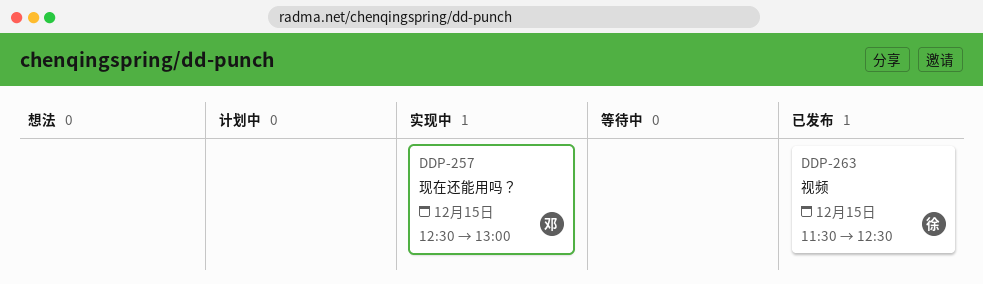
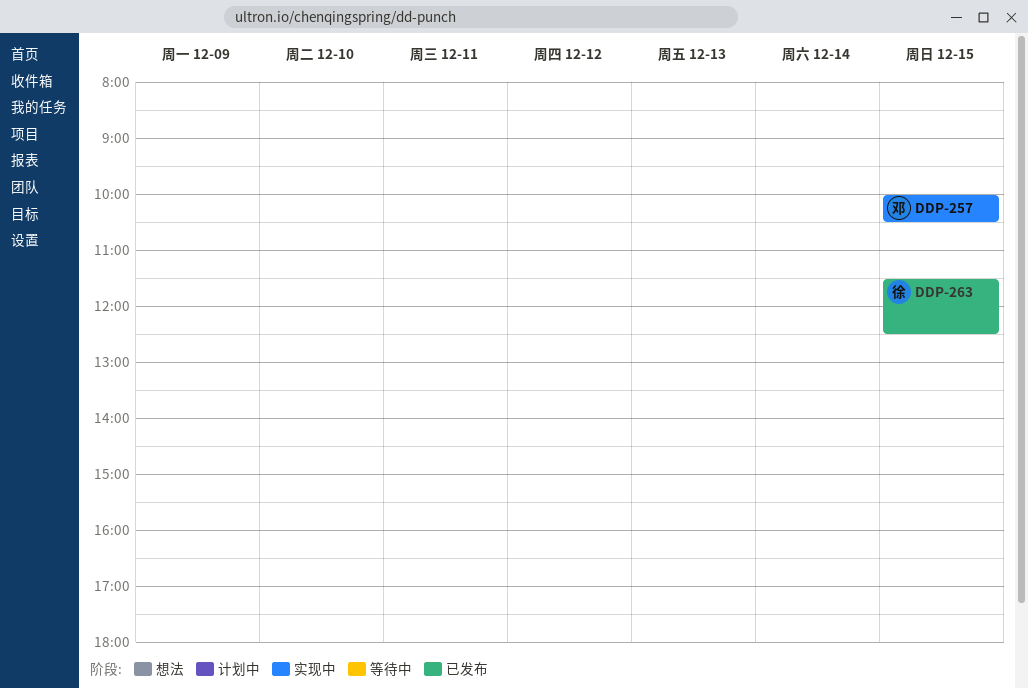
DDP-257, begins: 12:30 -> 10:00
DDP-257, ends: 13:00 -> 10:30

